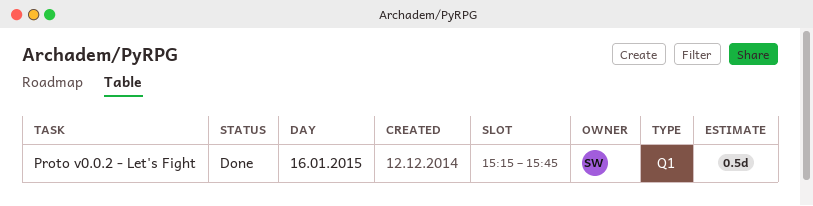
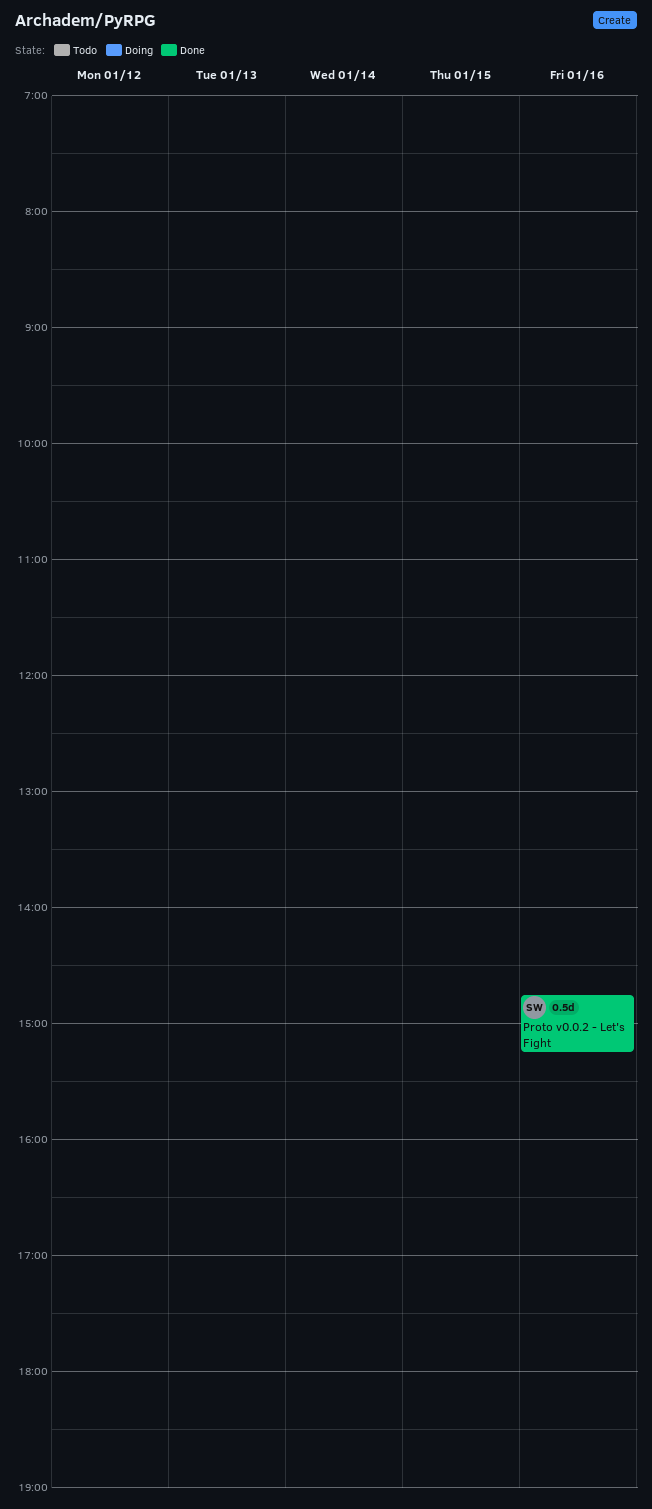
Proto v0.0.2 - Let's Fight, begins: 15:15 -> 14:45
Proto v0.0.2 - Let's Fight, ends: 15:45 -> 15:15

